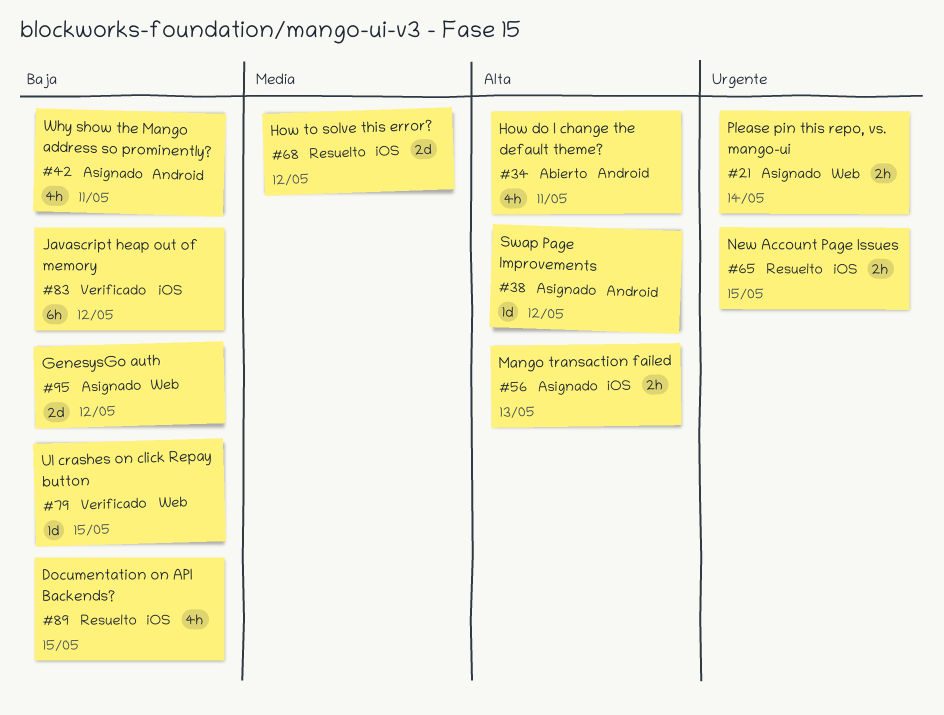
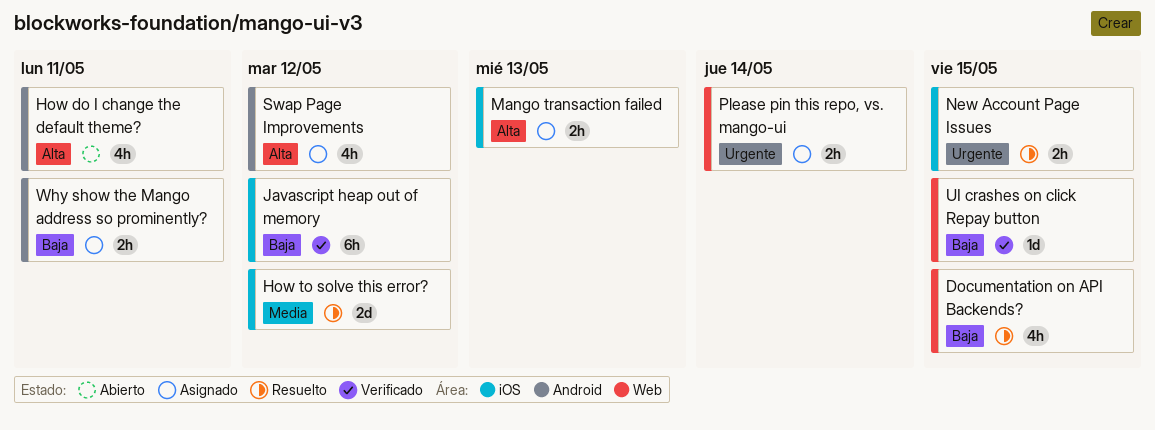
Documentation on API Backends?, label: iOS -> Web
GenesysGo auth: present -> none
Swap Page Improvements, estimate: 1d -> 4h
Why show the Mango address so prominently?, estimate: 4h -> 2h

